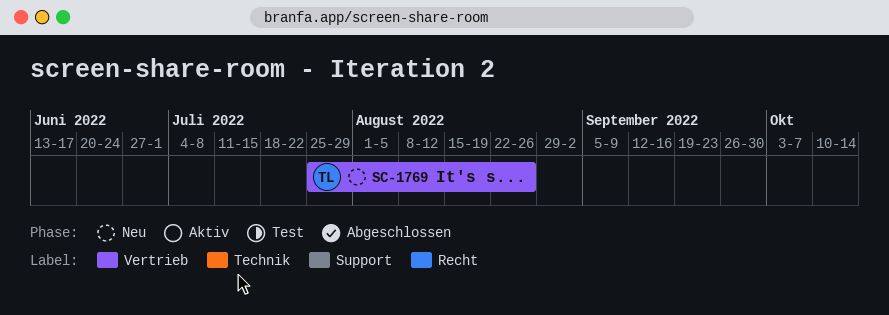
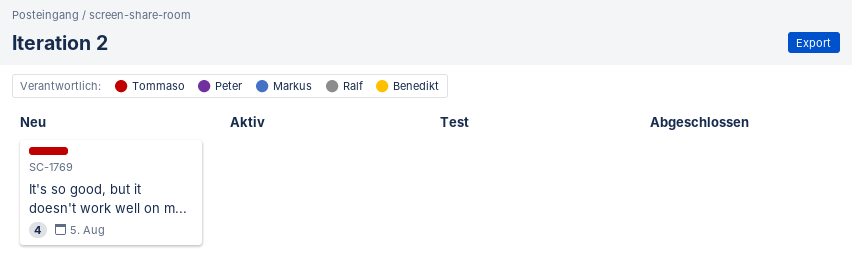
SC-1769, due: Aug 26 -> Aug 5

